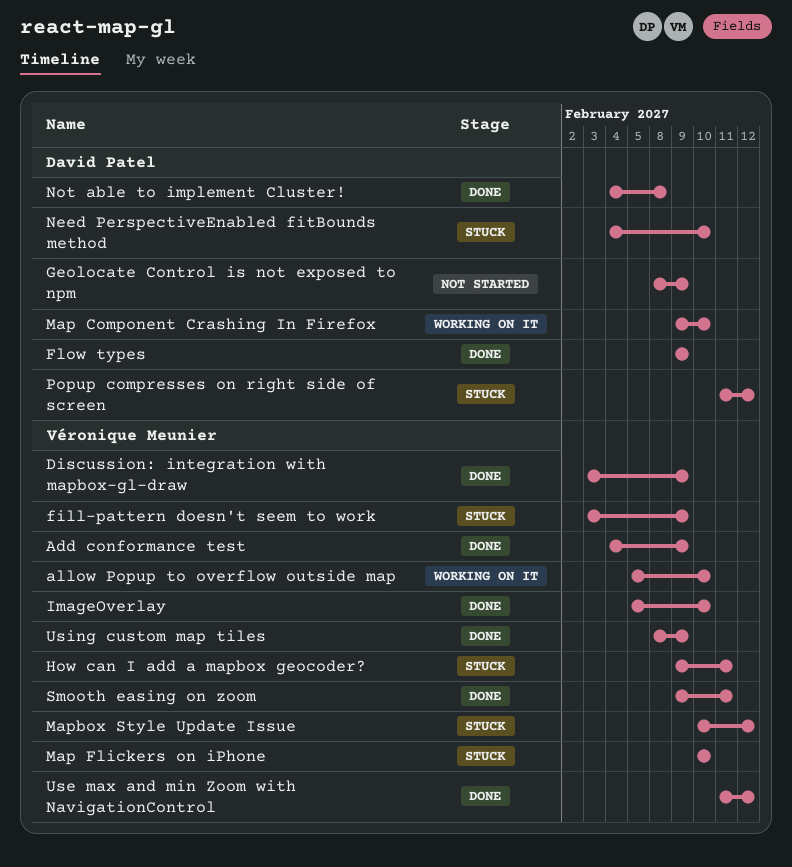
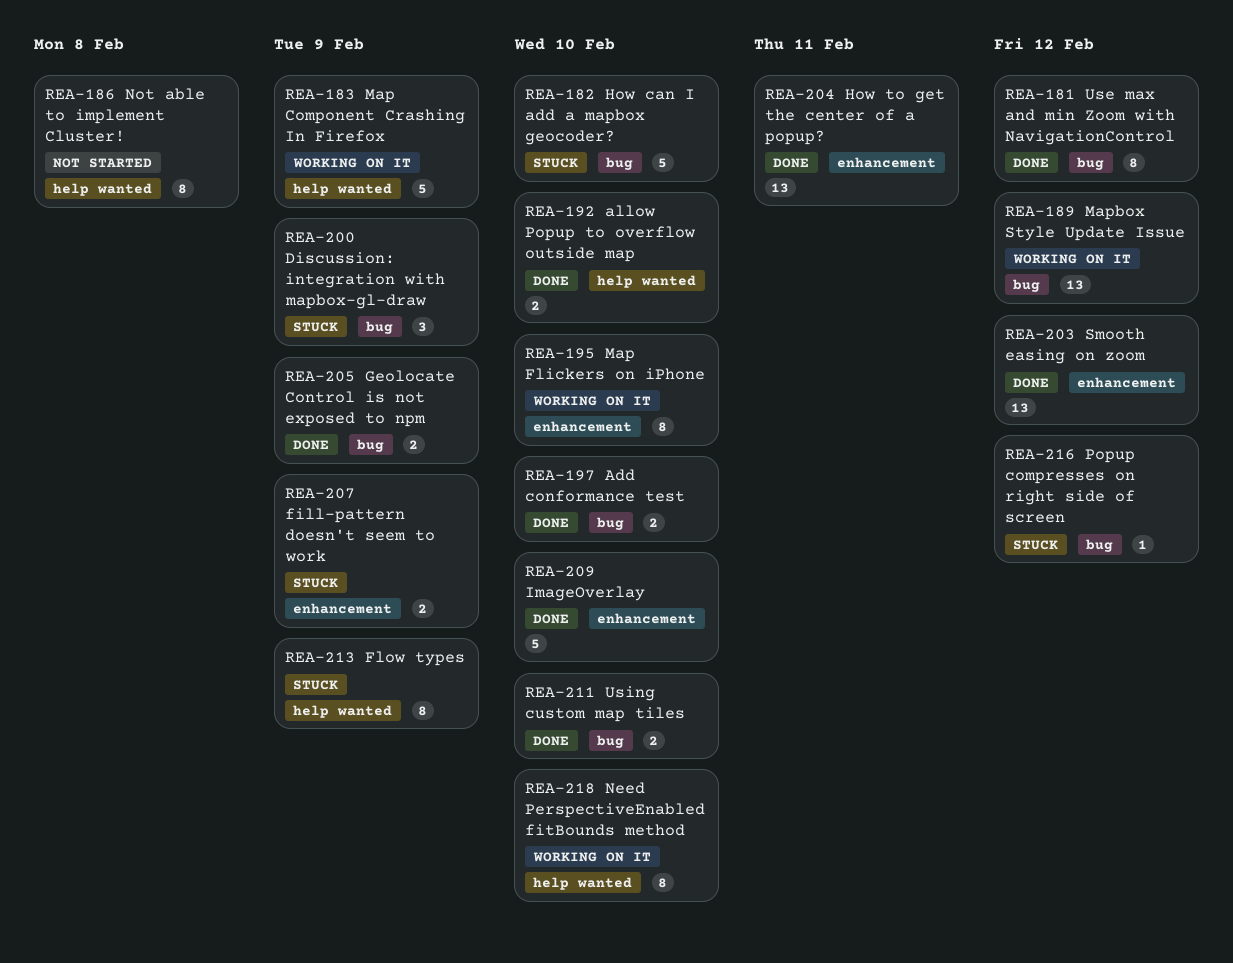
Add conformance test, due: Feb 9 -> Feb 10
allow Popup to overflow outside map, status: Working on it -> Done
Discussion: integration with mapbox-gl-draw, status: Done -> Stuck
Flow types, status: Done -> Stuck
Geolocate Control is not exposed to npm, status: Not started -> Done
How can I add a mapbox geocoder?, due: Feb 11 -> Feb 10
How to get the center of a popup?: none -> present
Map Component Crashing In Firefox, due: Feb 10 -> Feb 9
Map Flickers on iPhone, status: Stuck -> Working on it
Mapbox Style Update Issue, status: Stuck -> Working on it
Need PerspectiveEnabled fitBounds method, status: Stuck -> Working on it
Not able to implement Cluster!, status: Done -> Not started
Smooth easing on zoom, due: Feb 11 -> Feb 12
Using custom map tiles, due: Feb 9 -> Feb 10

